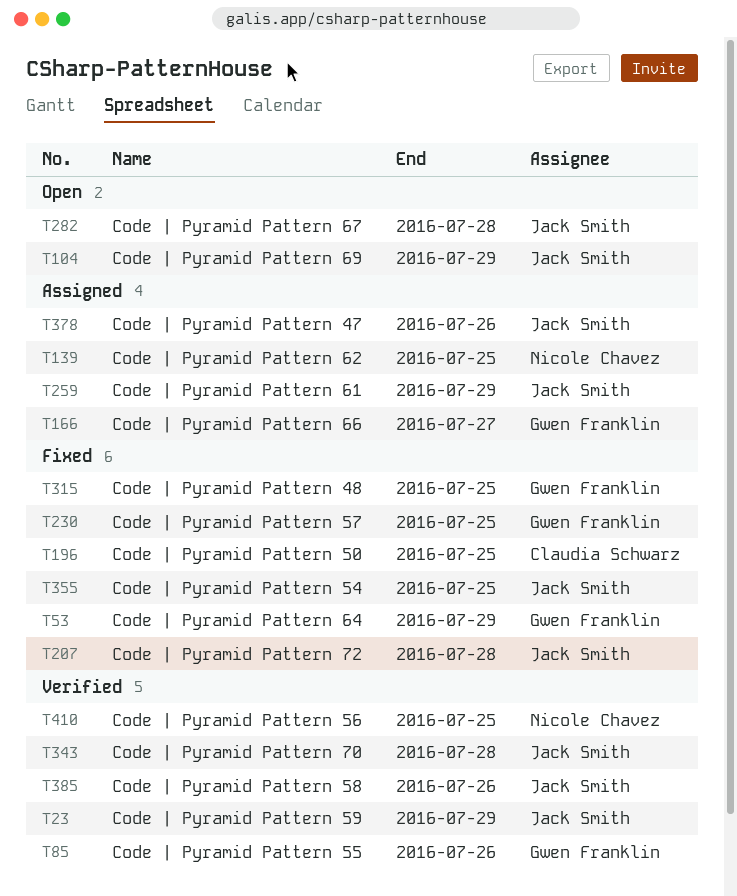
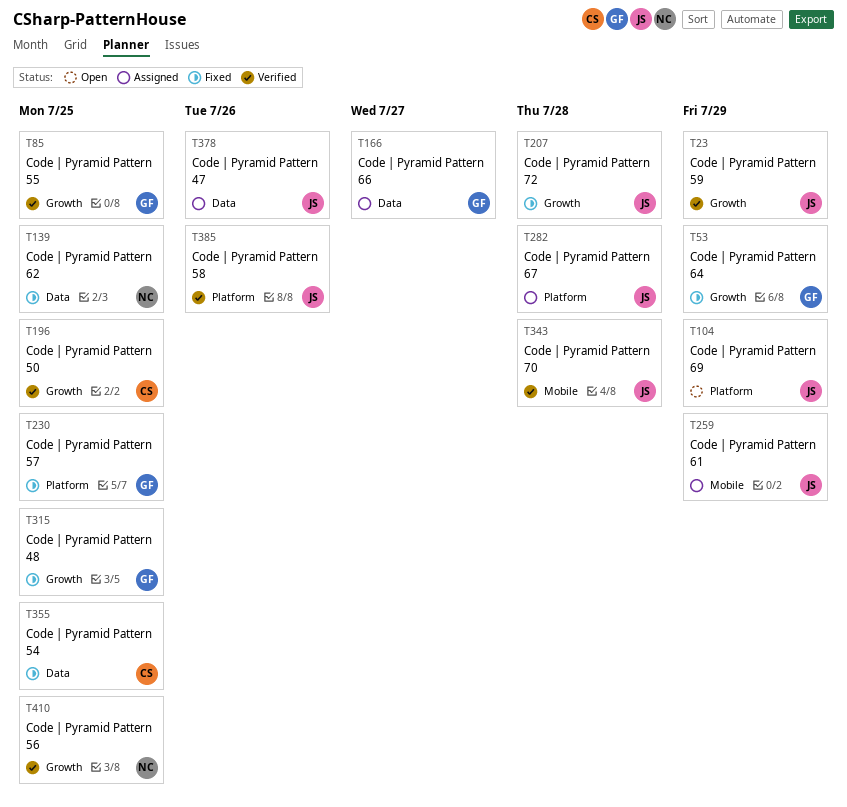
T85, due: Jul 26 -> Jul 25
T139, status: Assigned -> Fixed
T196, status: Fixed -> Verified
T282, status: Open -> Assigned
T355, owner: Jack Smith -> Claudia Schwarz

